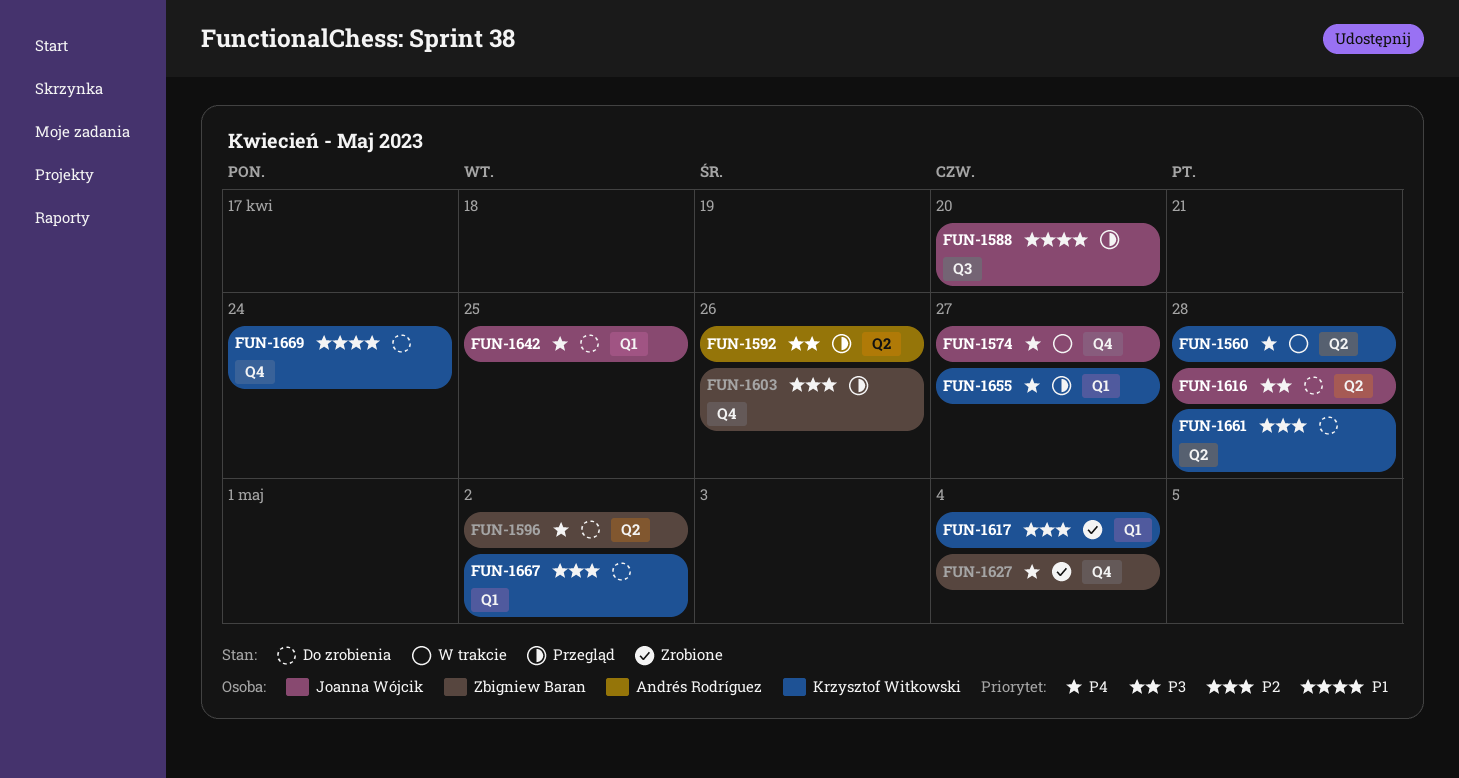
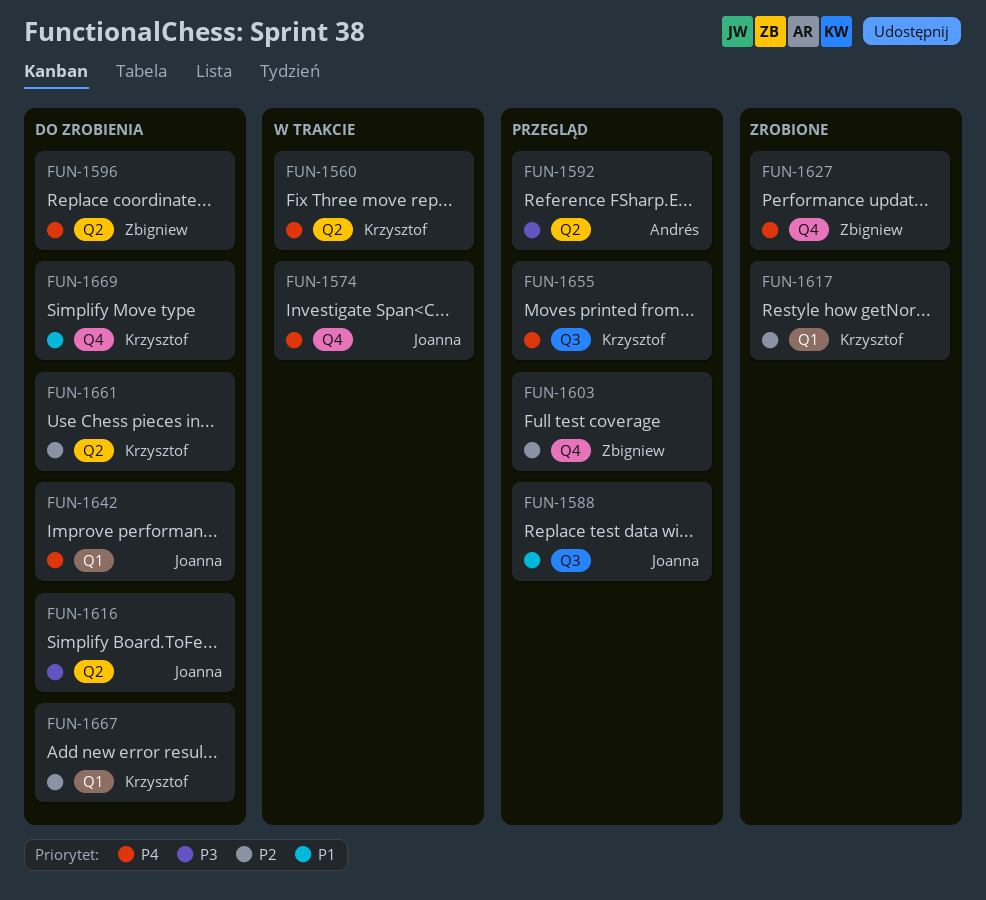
FUN-1655, label: Q1 -> Q3

